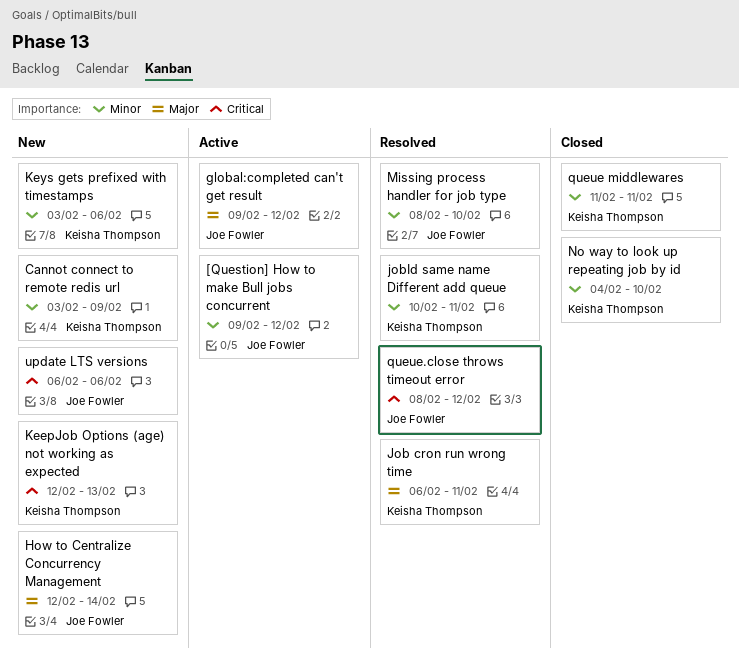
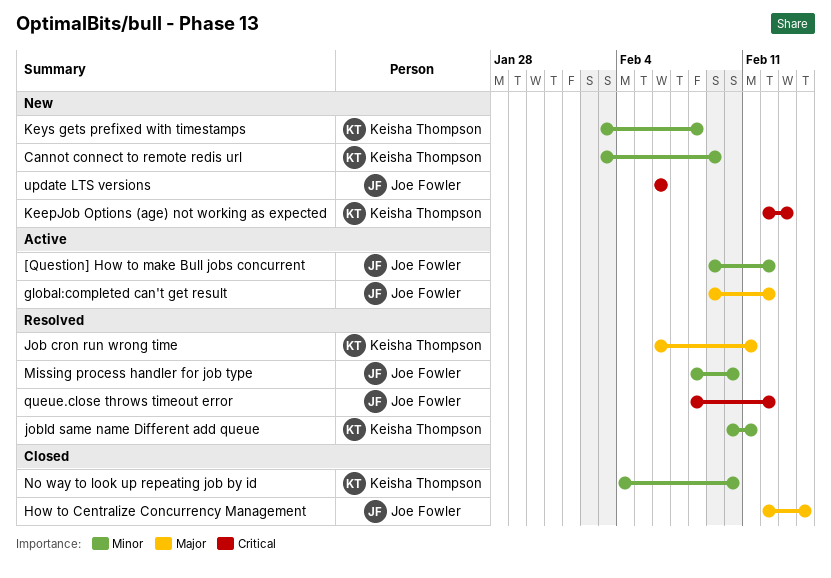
How to Centralize Concurrency Management, status: New -> Closed
Keys gets prefixed with timestamps, due: Feb 6 -> Feb 8
queue middlewares: present -> none

